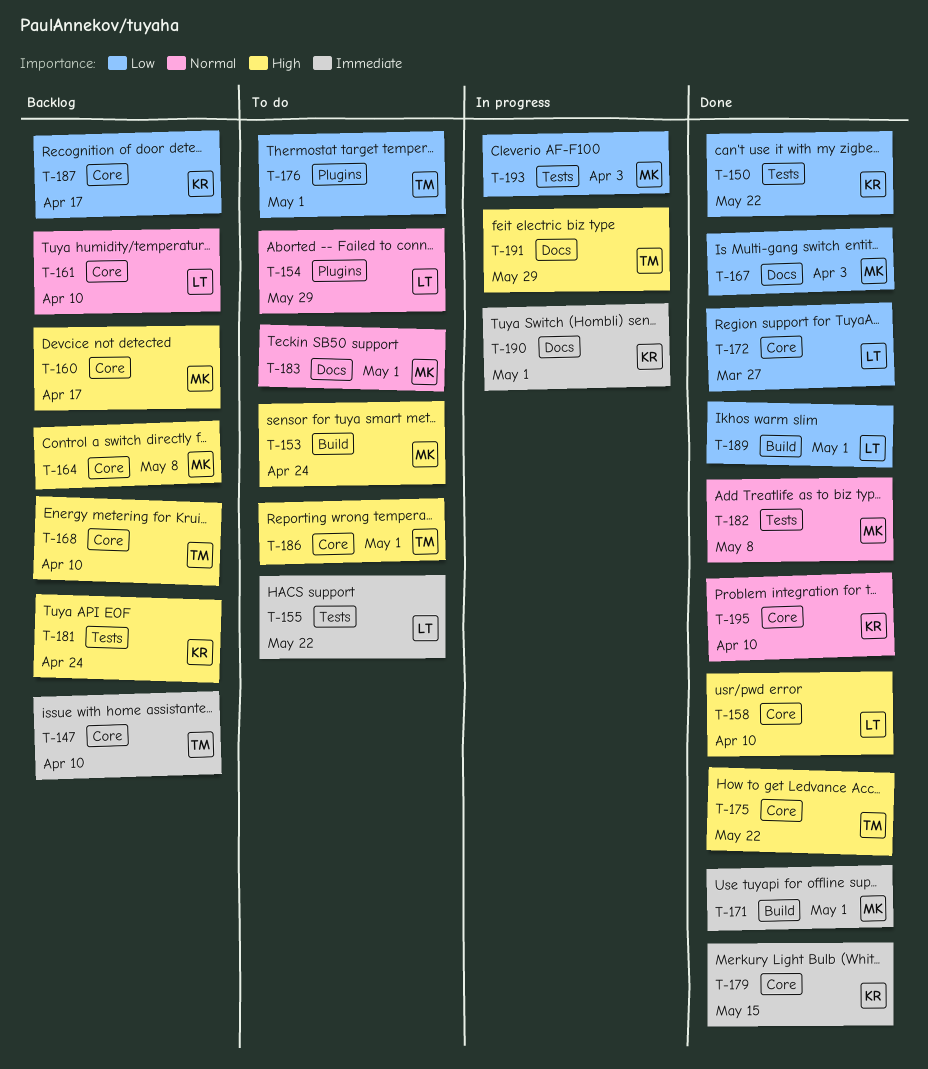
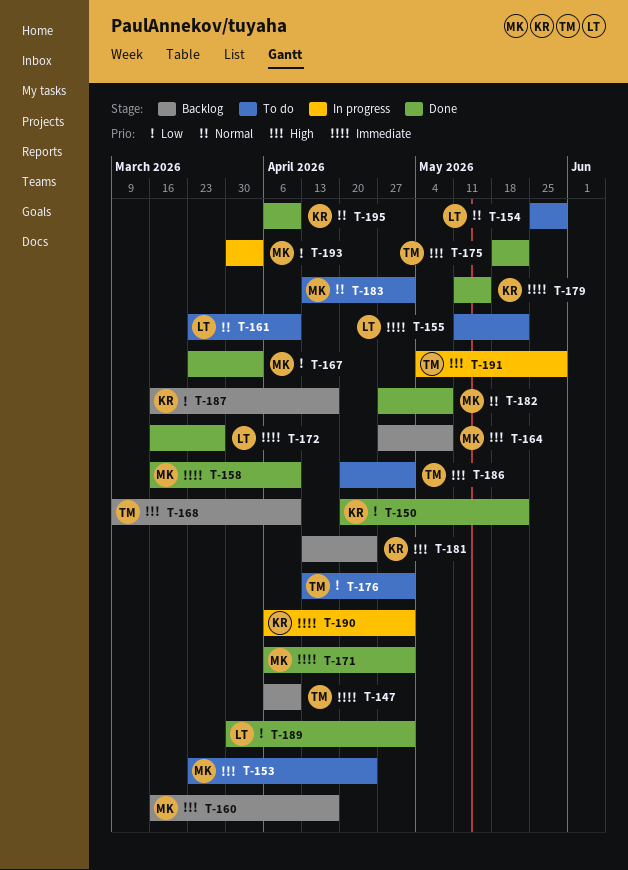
T-158, owner: LT -> MK
T-158, priority: High -> Immediate
T-161, status: Backlog -> To do
T-172, priority: Low -> Immediate

